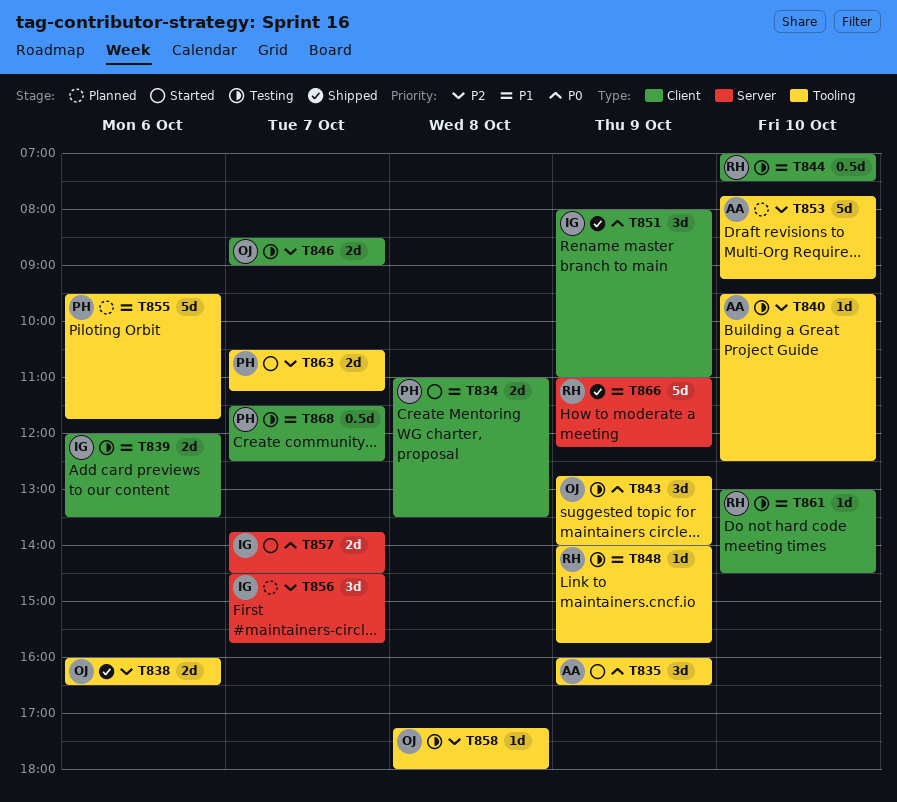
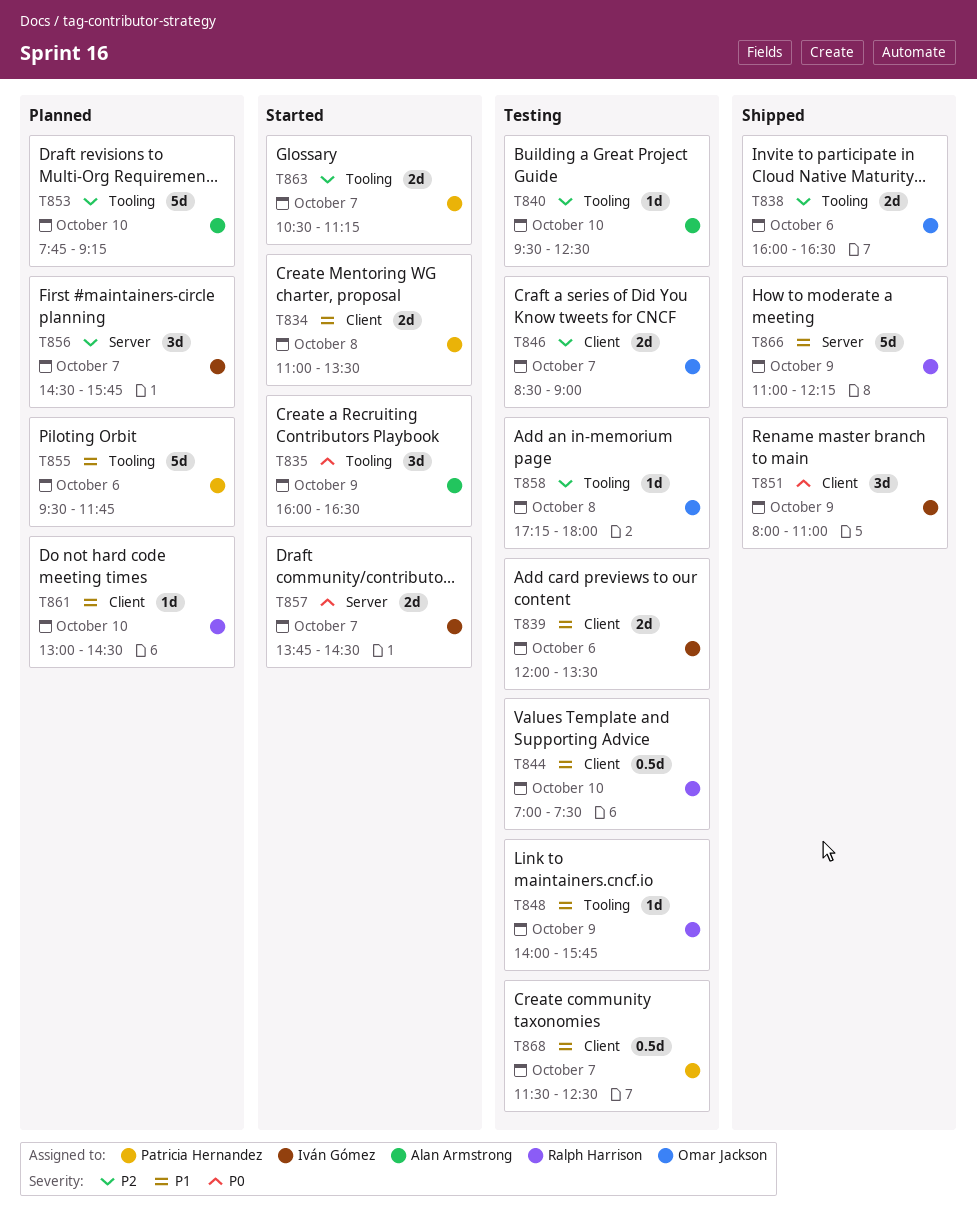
T843: present -> none
T861, status: Testing -> Planned

